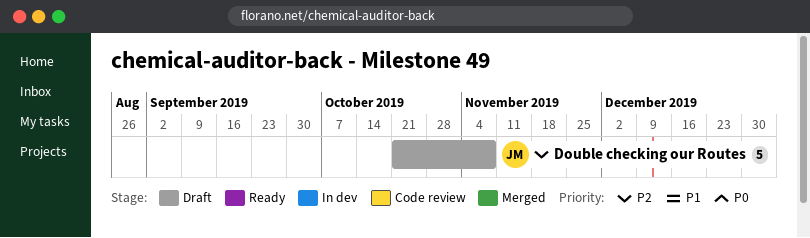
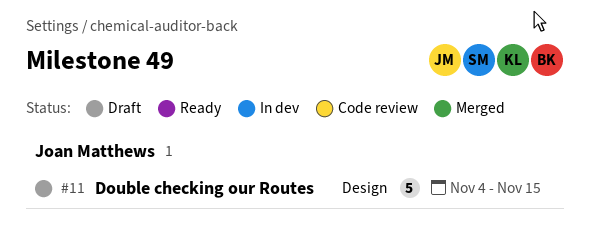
Double checking our Routes, start: Oct 21 -> Nov 4
Double checking our Routes, due: Nov 8 -> Nov 15

